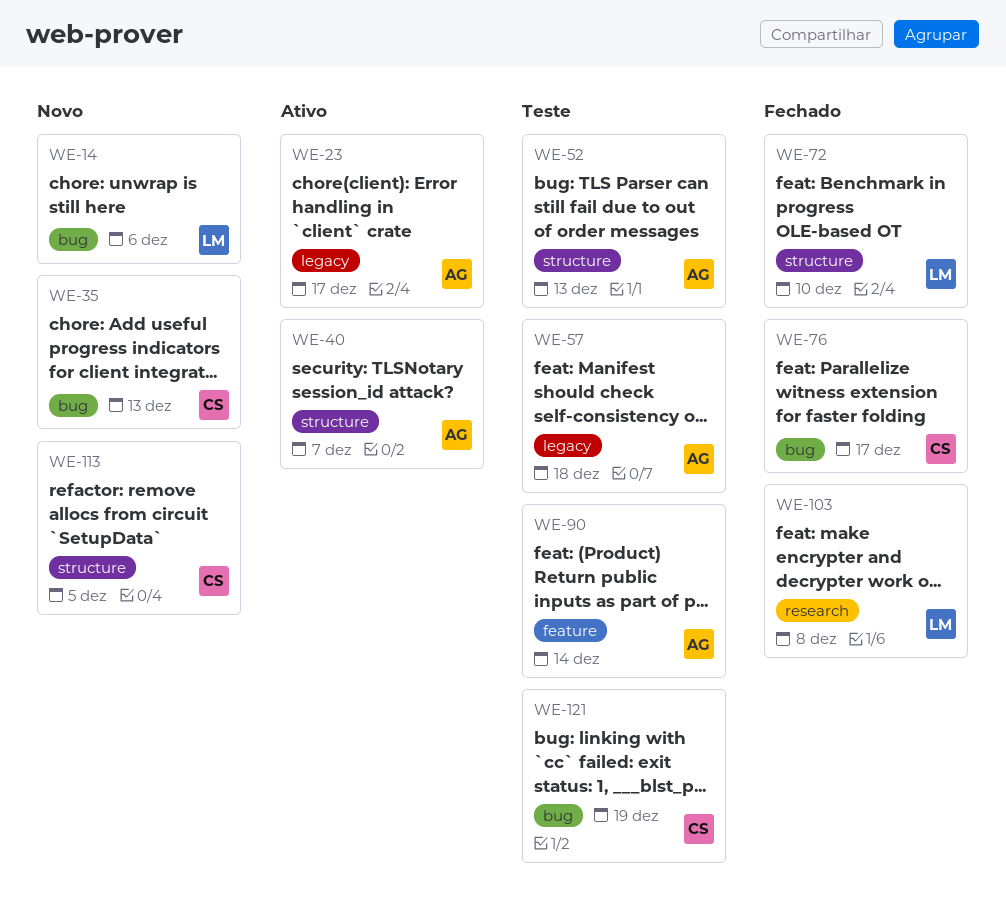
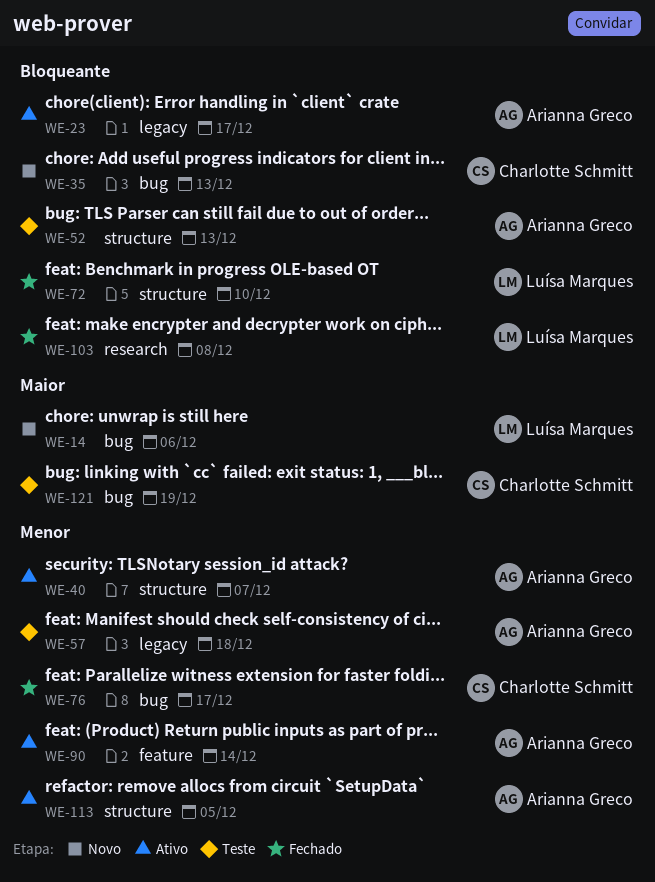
WE-90, status: Teste -> Ativo
WE-113, status: Novo -> Ativo
WE-113, owner: Charlotte Schmitt -> Arianna Greco

